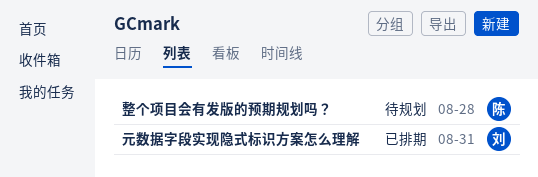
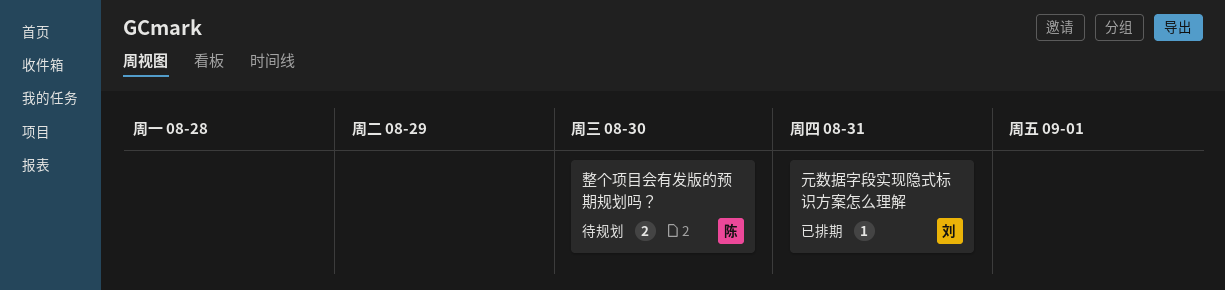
整个项目会有发版的预期规划吗？, due: Aug 28 -> Aug 30

